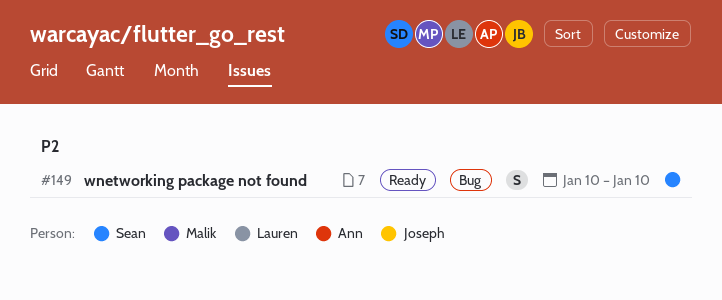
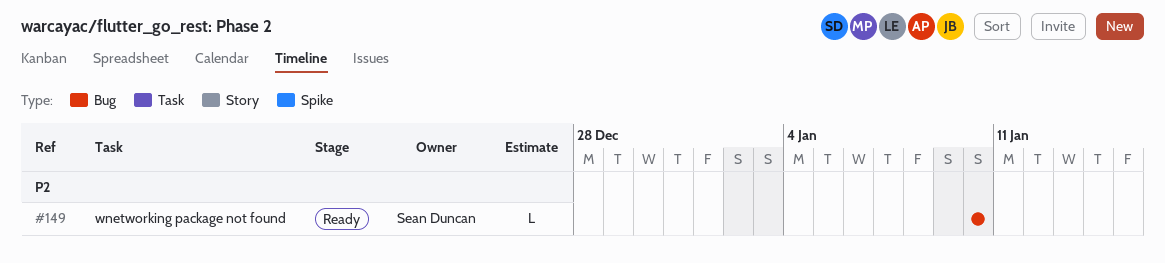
#149, estimate: S -> L

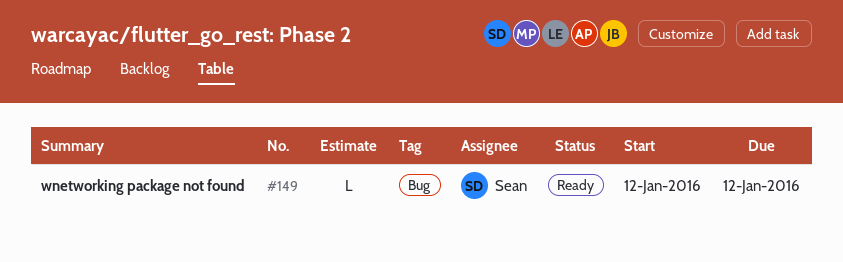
#149, start: Jan 10 -> Jan 12
#149, due: Jan 10 -> Jan 12

